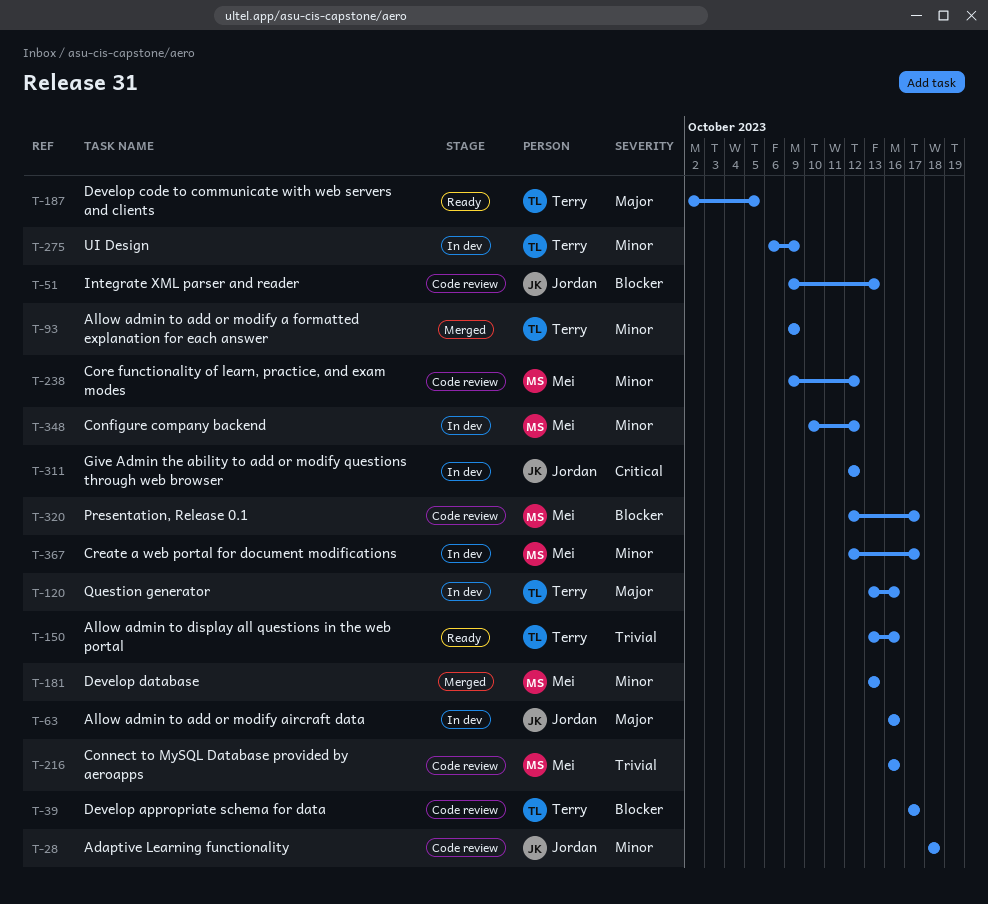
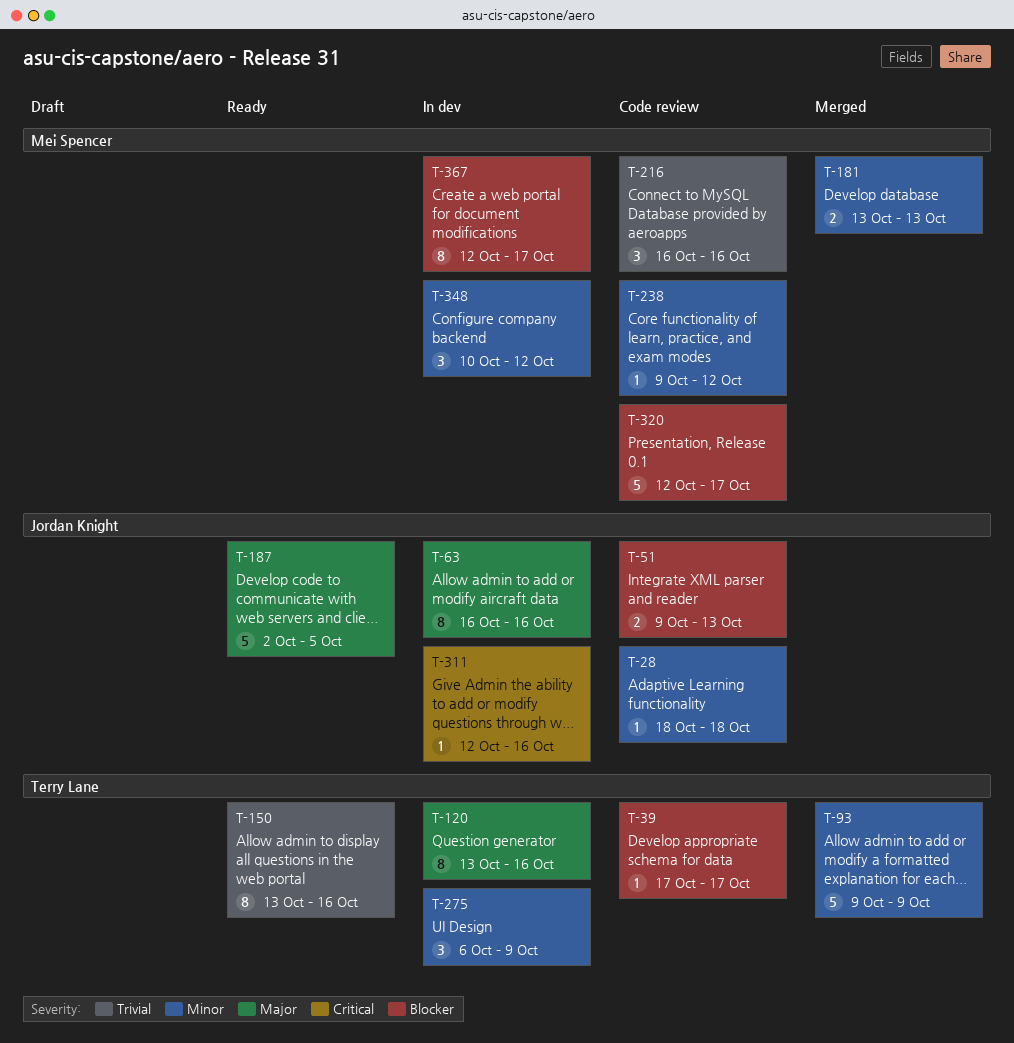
T-187, owner: Terry Lane -> Jordan Knight
T-311, due: Oct 12 -> Oct 16
T-367, priority: Minor -> Blocker

